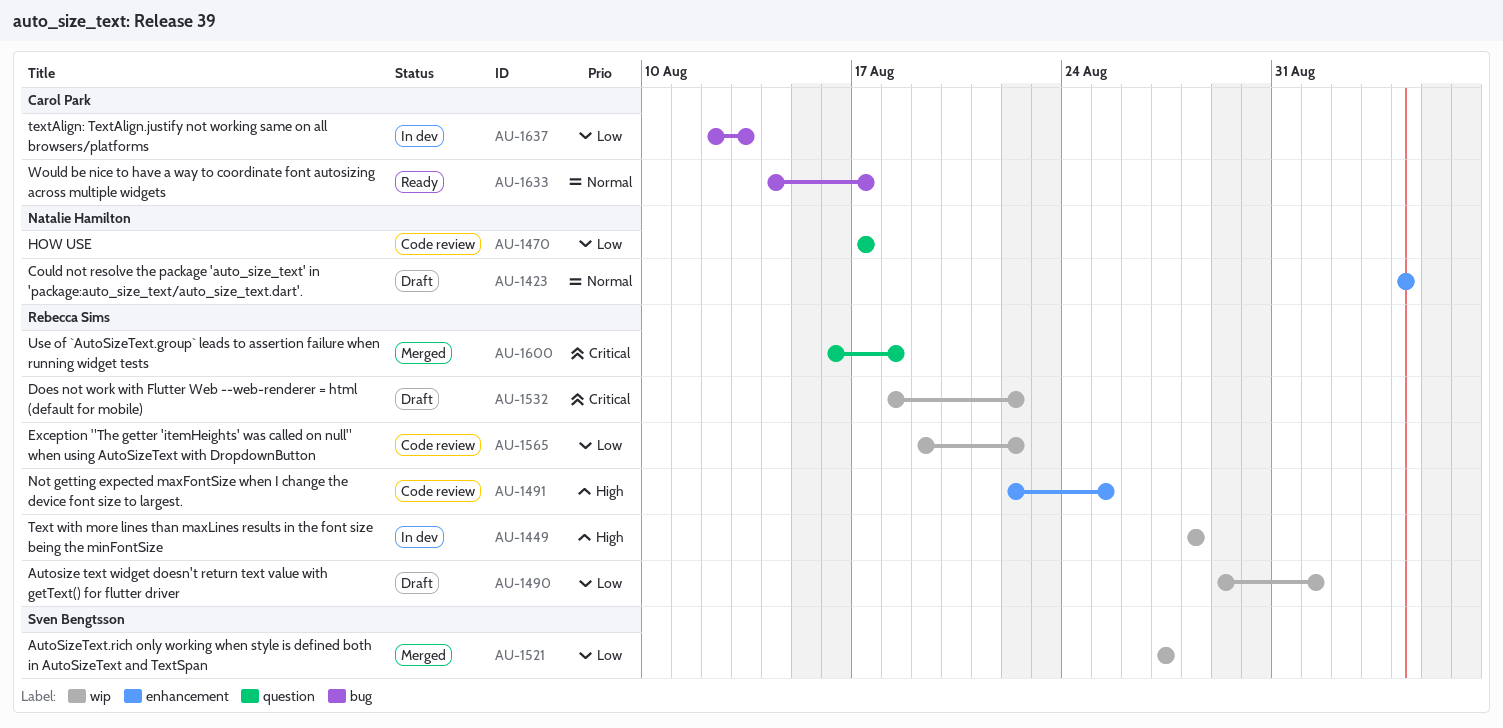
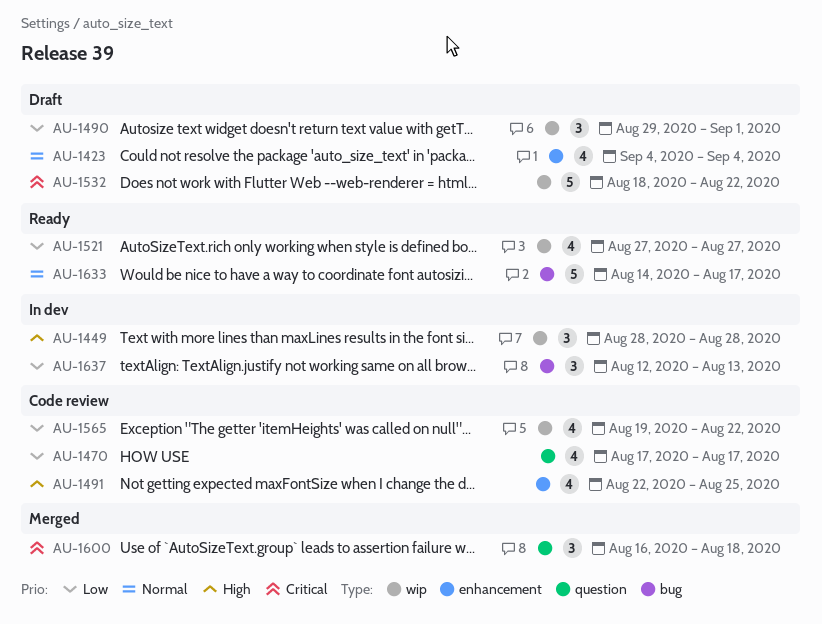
AU-1521, status: Merged -> Ready

